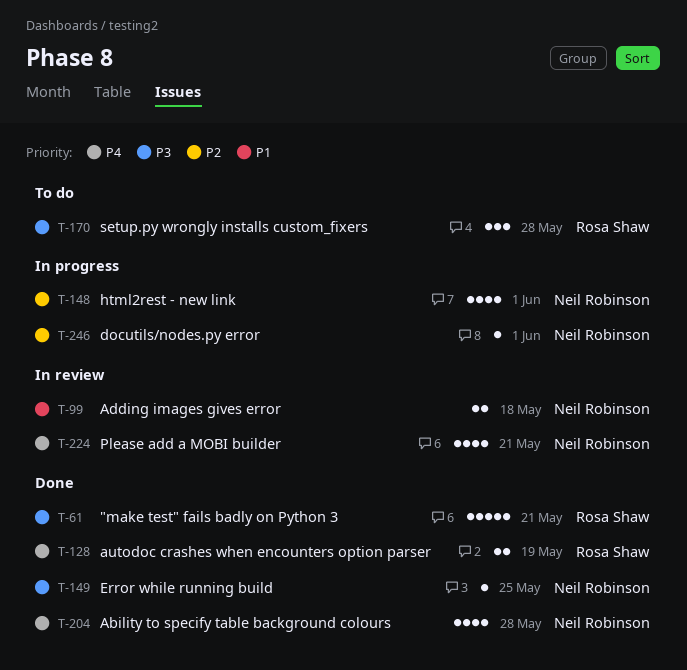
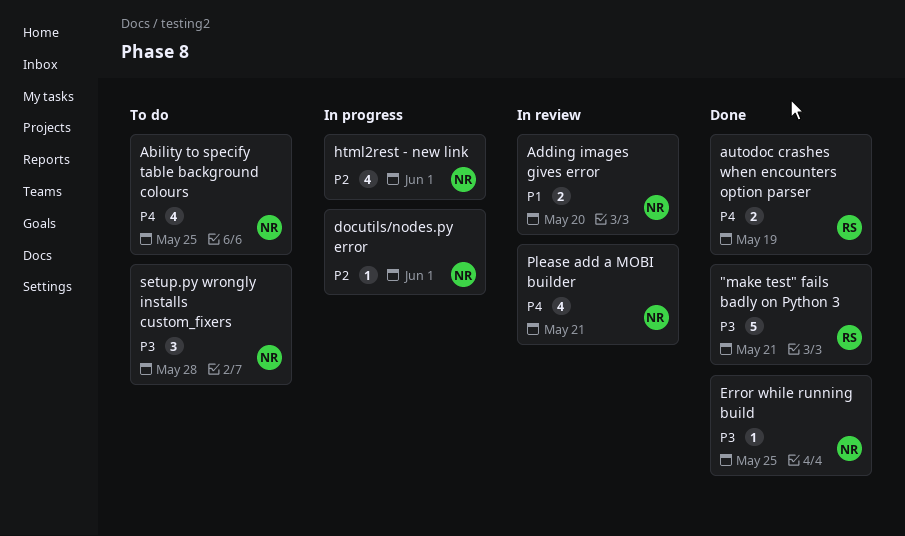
Ability to specify table background colours, status: Done -> To do
Ability to specify table background colours, due: May 28 -> May 25
Adding images gives error, due: May 18 -> May 20
setup.py wrongly installs custom_fixers, owner: Rosa Shaw -> Neil Robinson

